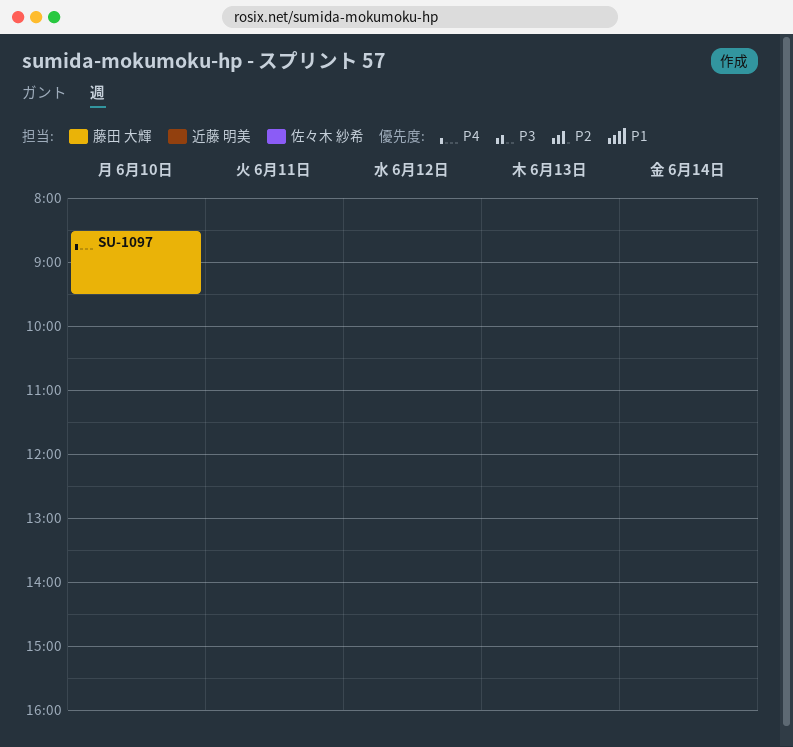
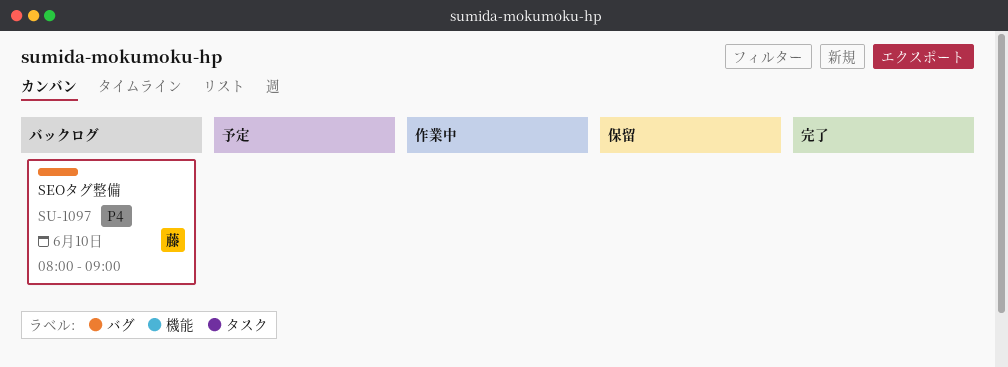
SU-1097, begins: 08:30 -> 08:00
SU-1097, ends: 09:30 -> 09:00

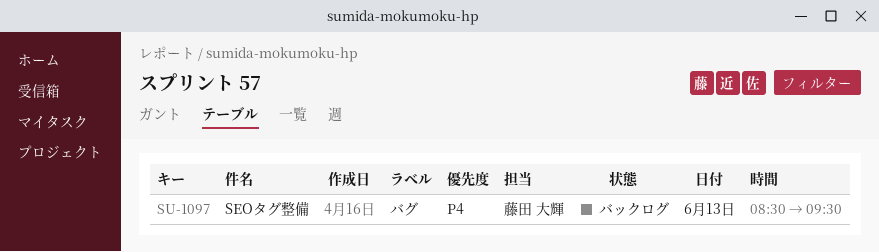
SU-1097, day: Jun 10 -> Jun 13
SU-1097, begins: 08:00 -> 08:30
SU-1097, ends: 09:00 -> 09:30

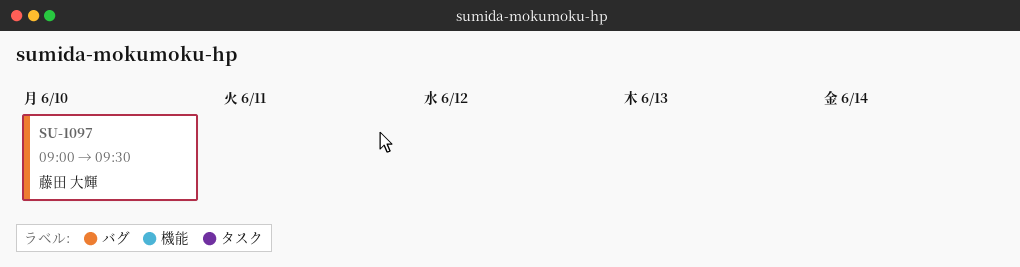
SU-1097, day: Jun 13 -> Jun 10
SU-1097, begins: 08:30 -> 09:00

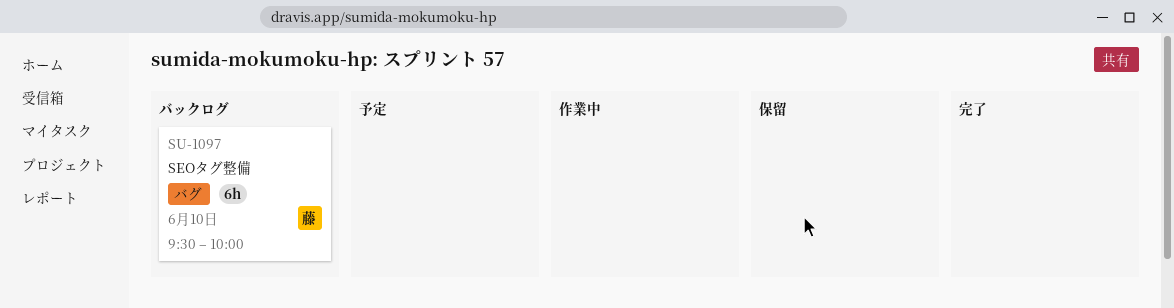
SU-1097, begins: 09:00 -> 09:30
SU-1097, ends: 09:30 -> 10:00

